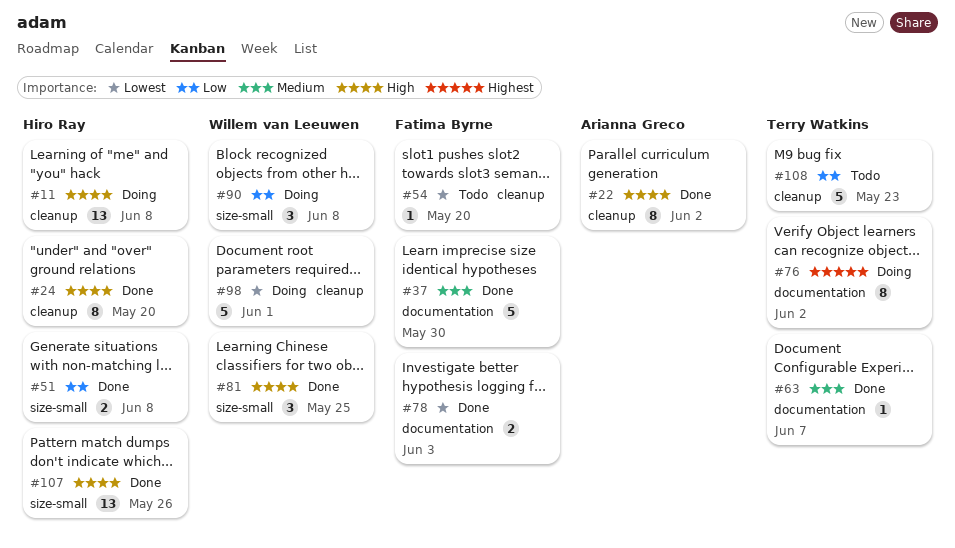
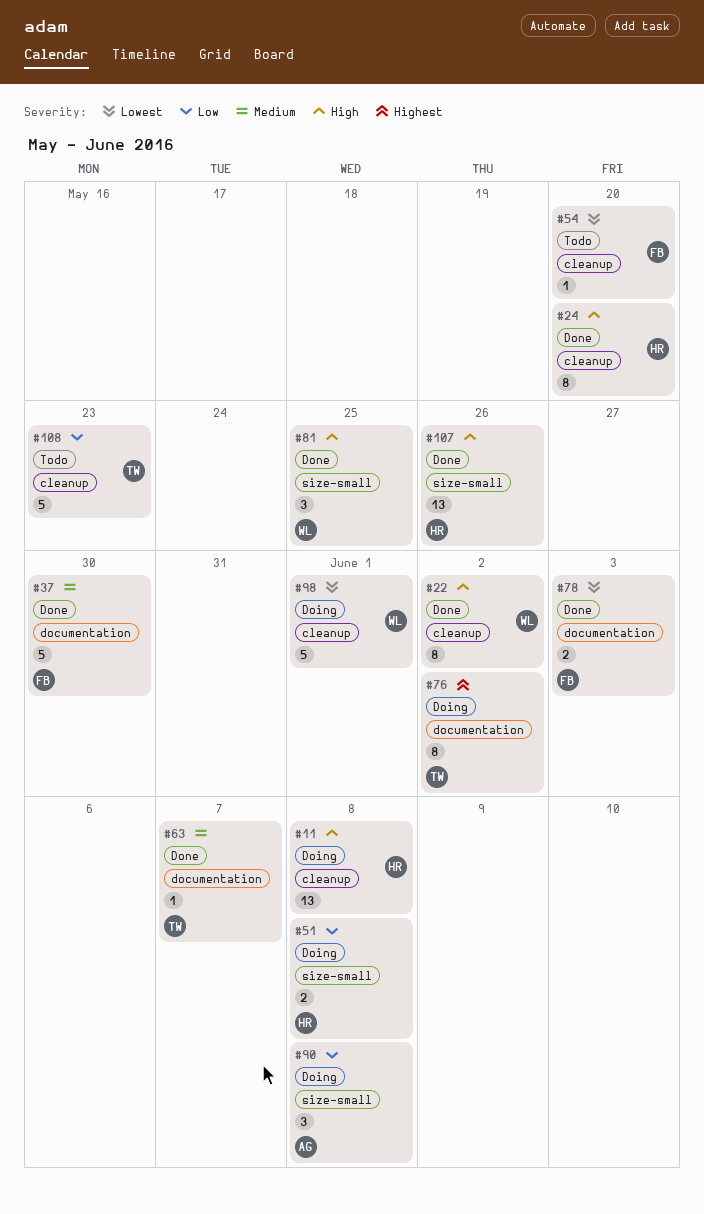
#22, owner: Arianna Greco -> Willem van Leeuwen
#51, status: Done -> Doing
#90, owner: Willem van Leeuwen -> Arianna Greco

